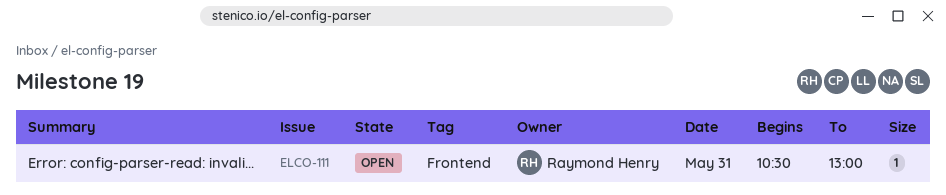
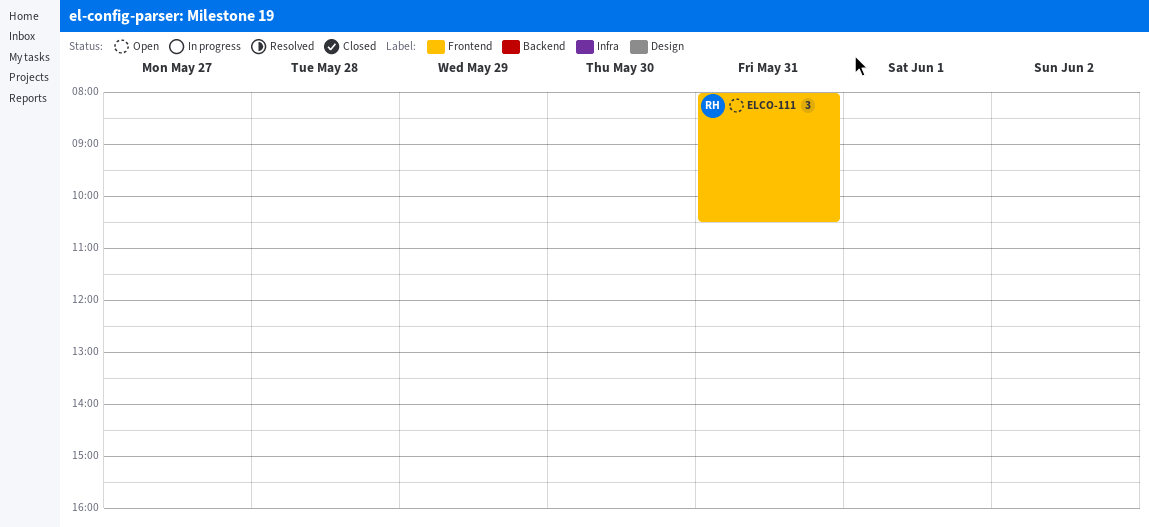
ELCO-111, estimate: 1 -> 3
ELCO-111, begins: 10:30 -> 08:00
ELCO-111, ends: 13:00 -> 10:30

